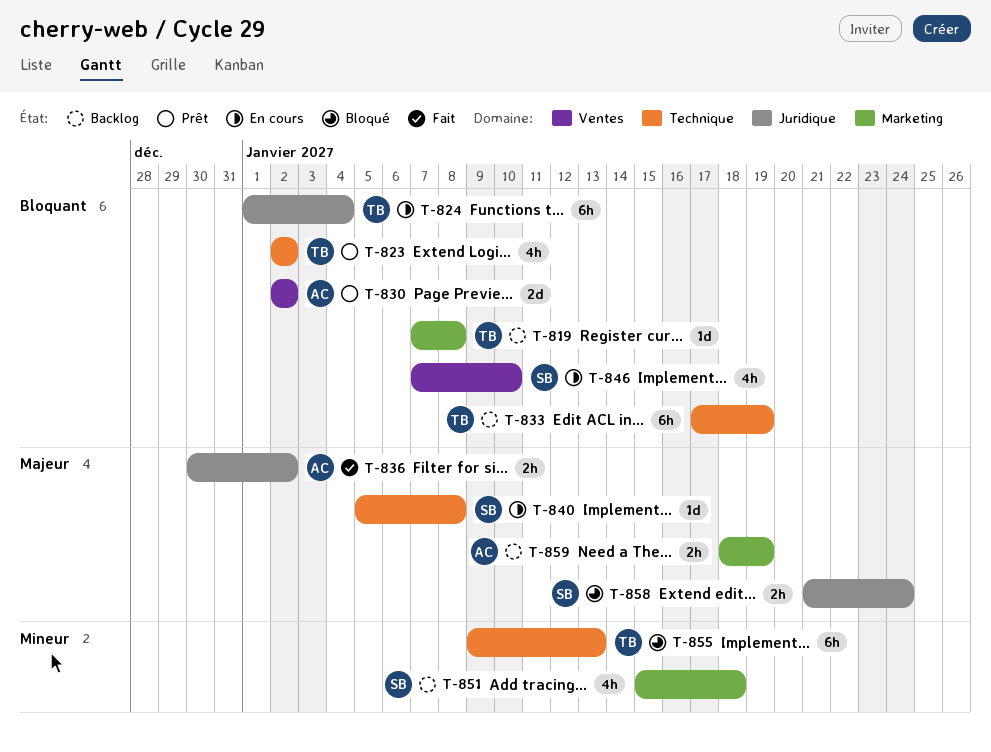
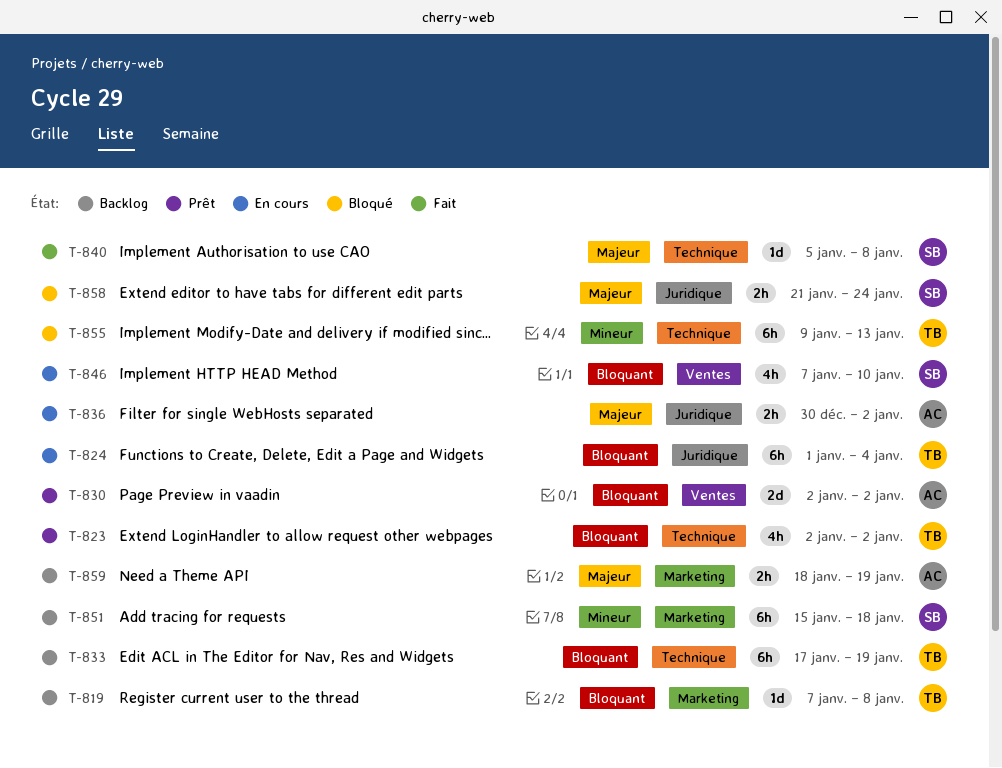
T-836, status: Fait -> En cours
T-840, status: En cours -> Fait
T-851, estimate: 4h -> 6h

